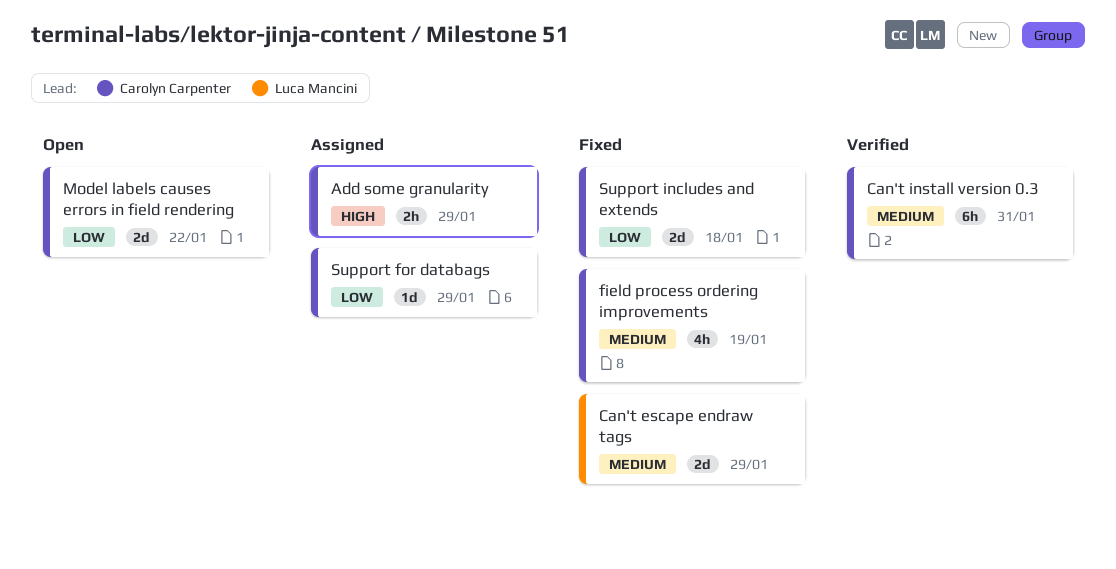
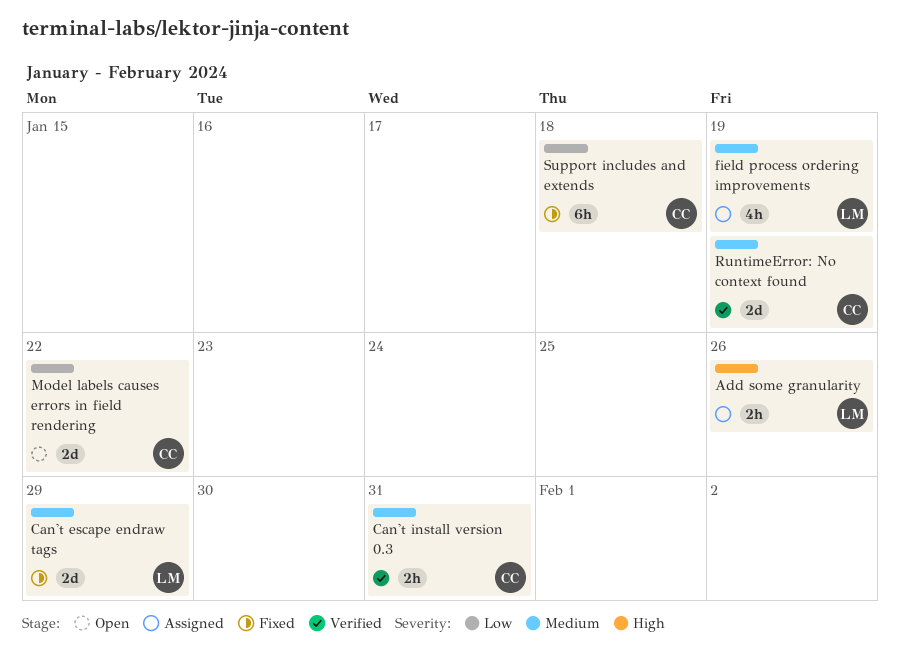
Add some granularity, owner: Carolyn Carpenter -> Luca Mancini
Add some granularity, due: Jan 29 -> Jan 26
Can't install version 0.3, estimate: 6h -> 2h
field process ordering improvements, status: Fixed -> Assigned
field process ordering improvements, owner: Carolyn Carpenter -> Luca Mancini
RuntimeError: No context found: none -> present
Support for databags: present -> none
Support includes and extends, estimate: 2d -> 6h

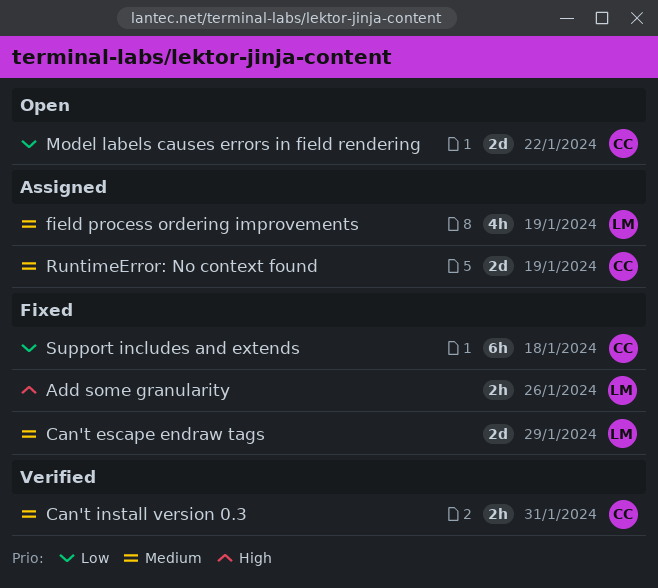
Add some granularity, status: Assigned -> Fixed
RuntimeError: No context found, status: Verified -> Assigned

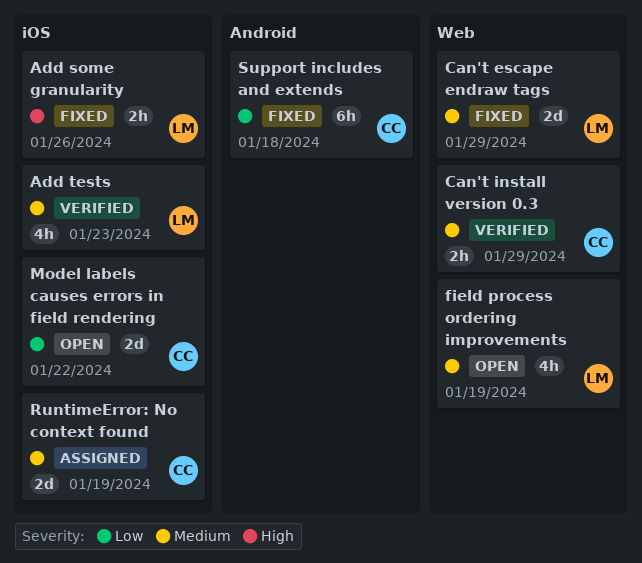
Add tests: none -> present
Can't install version 0.3, due: Jan 31 -> Jan 29
field process ordering improvements, status: Assigned -> Open

